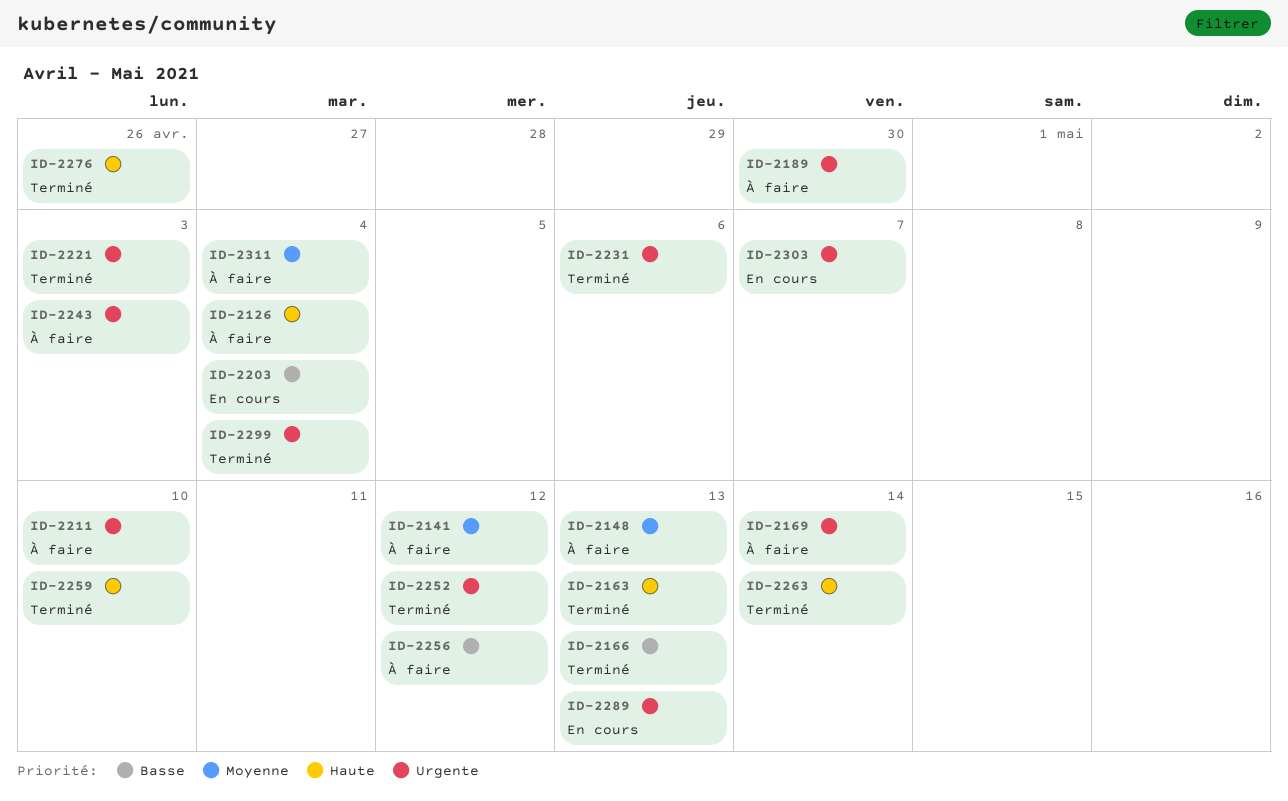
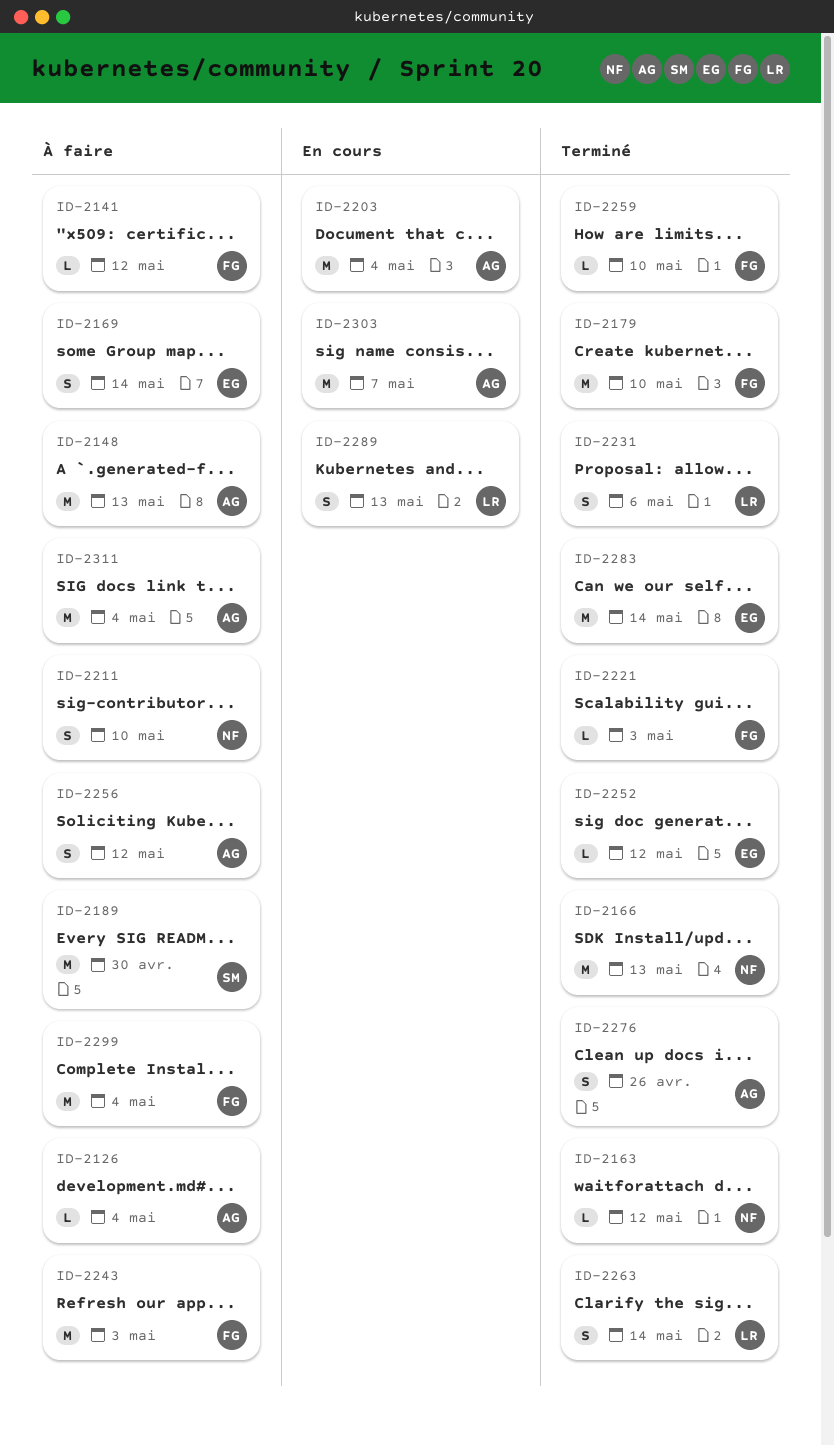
ID-2163, due: May 13 -> May 12
ID-2179: none -> present
ID-2283: none -> present
ID-2299, status: Terminé -> À faire

